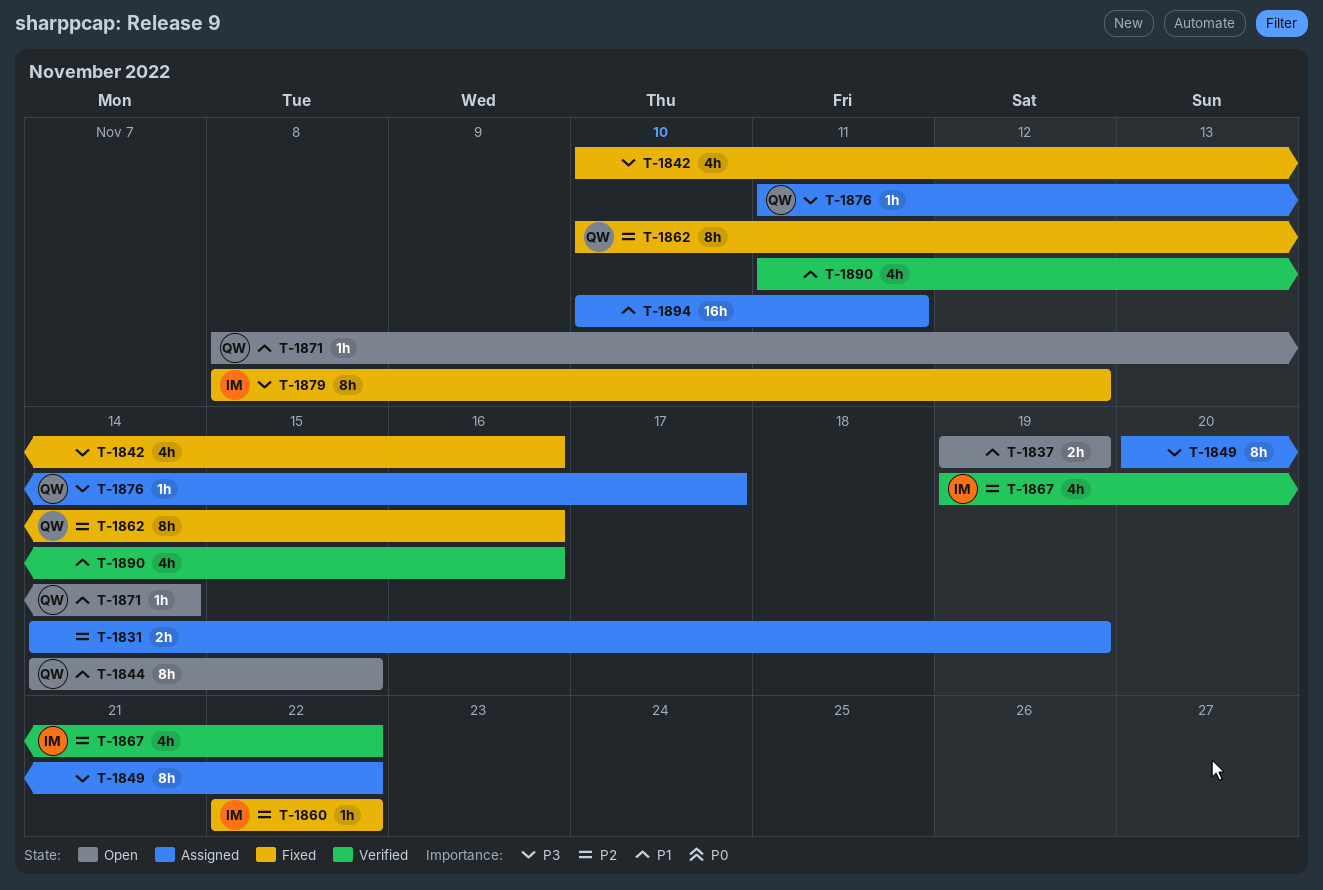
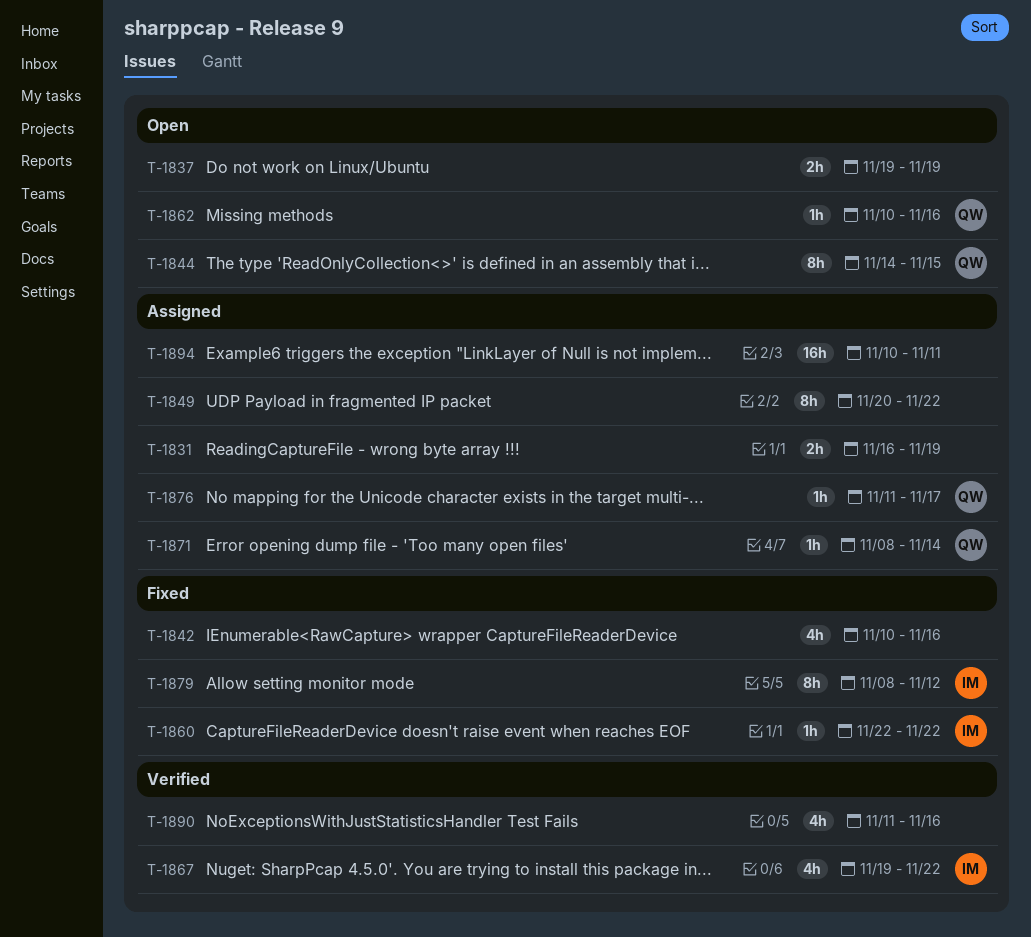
T-1831, start: Nov 14 -> Nov 16
T-1862, status: Fixed -> Open
T-1862, estimate: 8h -> 1h
T-1871, status: Open -> Assigned

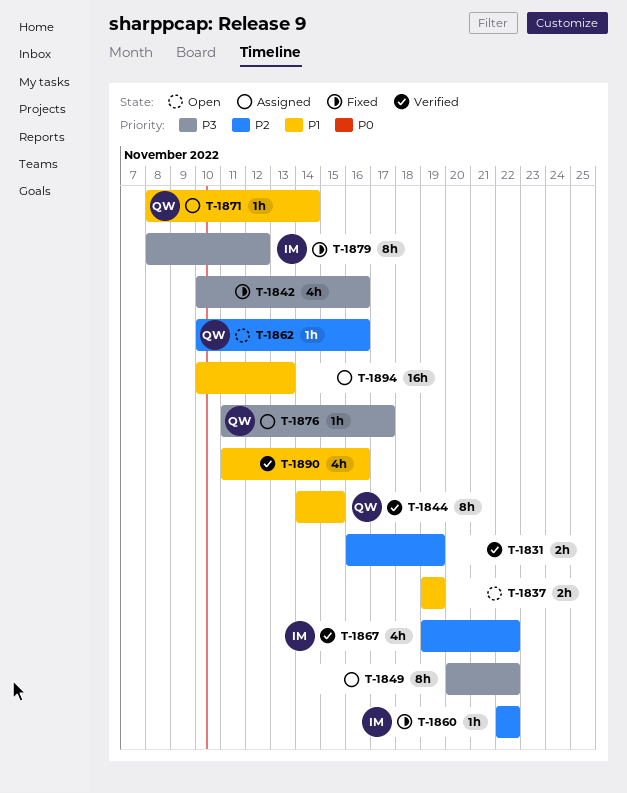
T-1831, status: Assigned -> Verified
T-1844, status: Open -> Verified
T-1894, due: Nov 11 -> Nov 13

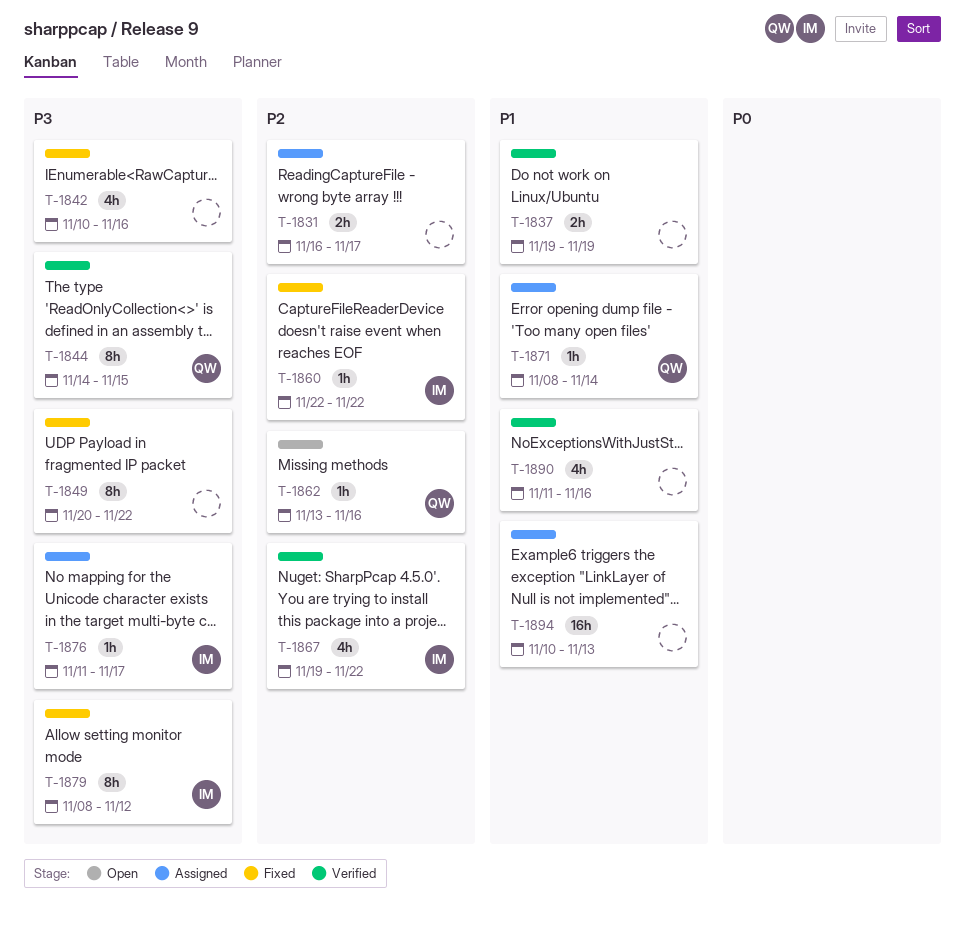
T-1831, status: Verified -> Assigned
T-1831, due: Nov 19 -> Nov 17
T-1837, status: Open -> Verified
T-1844, priority: P1 -> P3
T-1849, status: Assigned -> Fixed
T-1862, start: Nov 10 -> Nov 13
T-1876, owner: QW -> IM

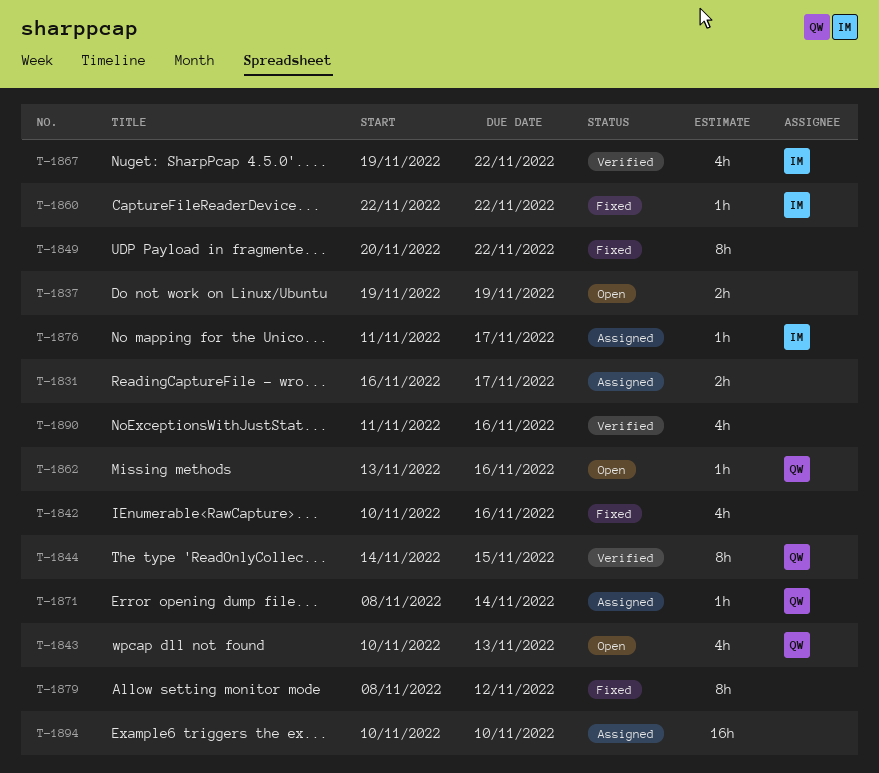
T-1837, status: Verified -> Open
T-1843: none -> present
T-1879, owner: IM -> none
T-1894, due: Nov 13 -> Nov 10

